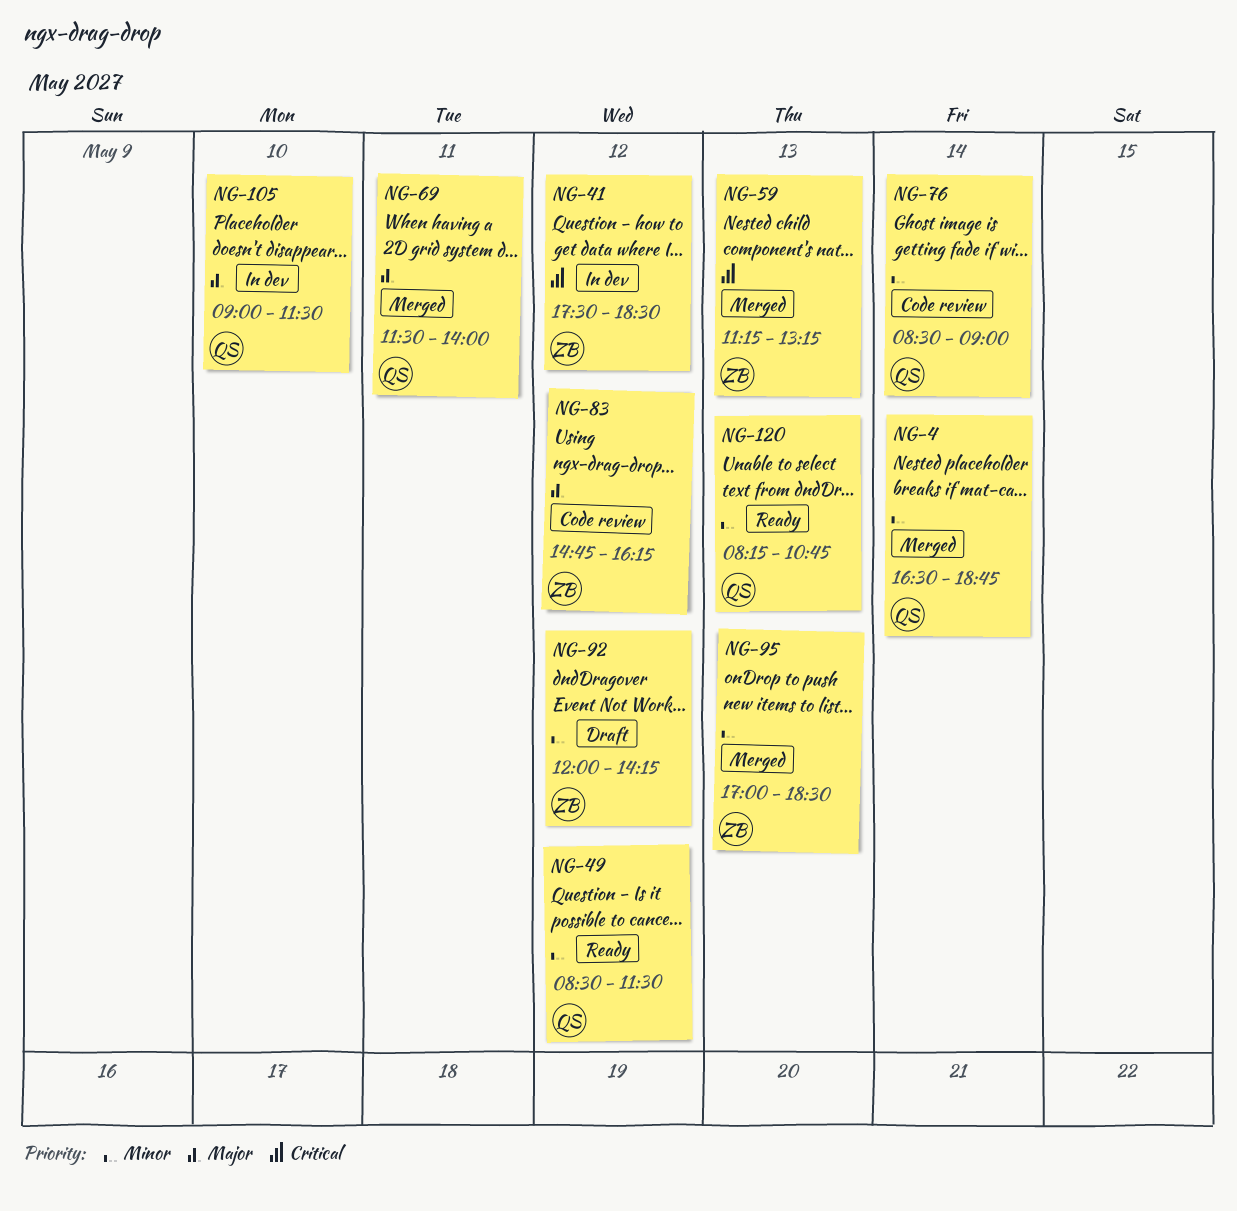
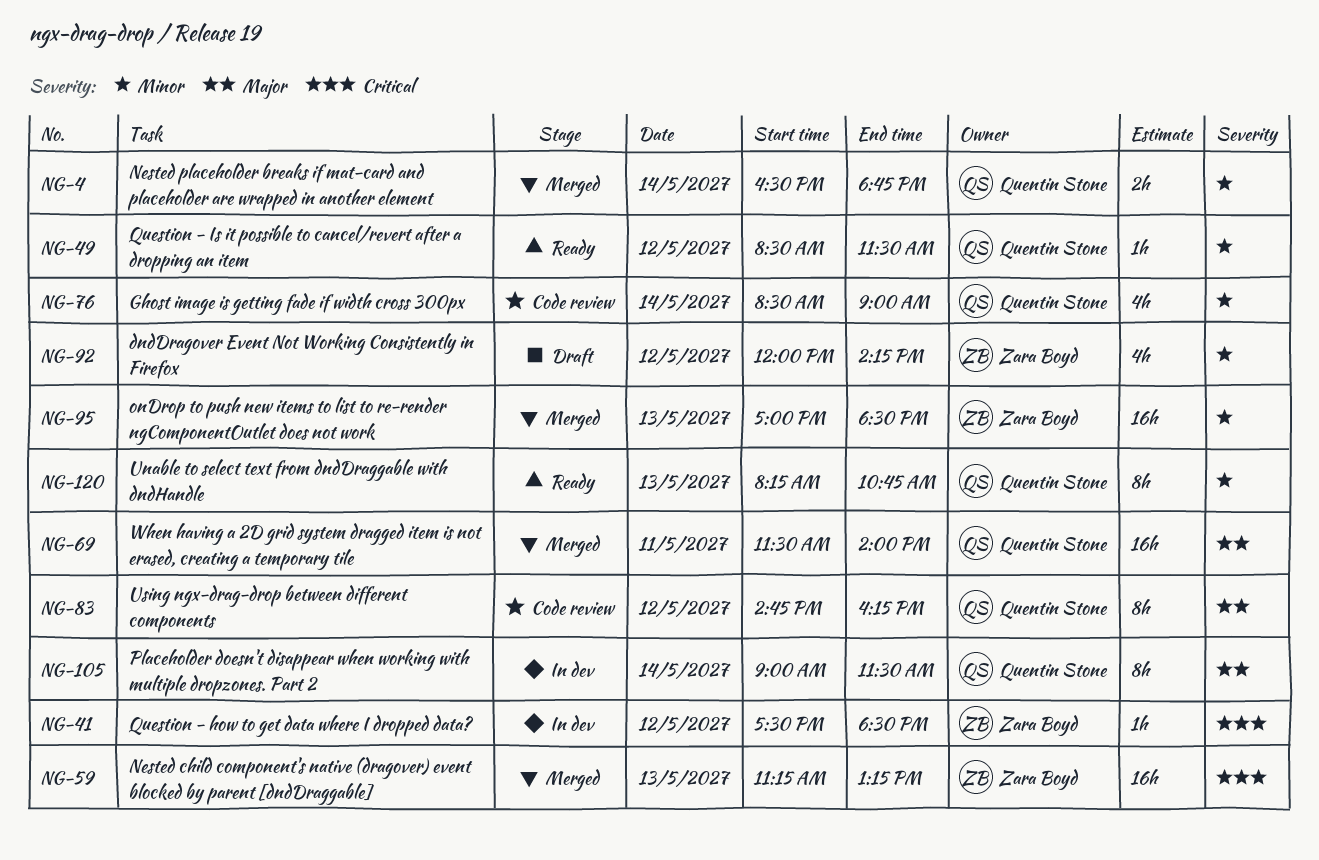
NG-83, owner: Zara Boyd -> Quentin Stone
NG-105, day: May 10 -> May 14

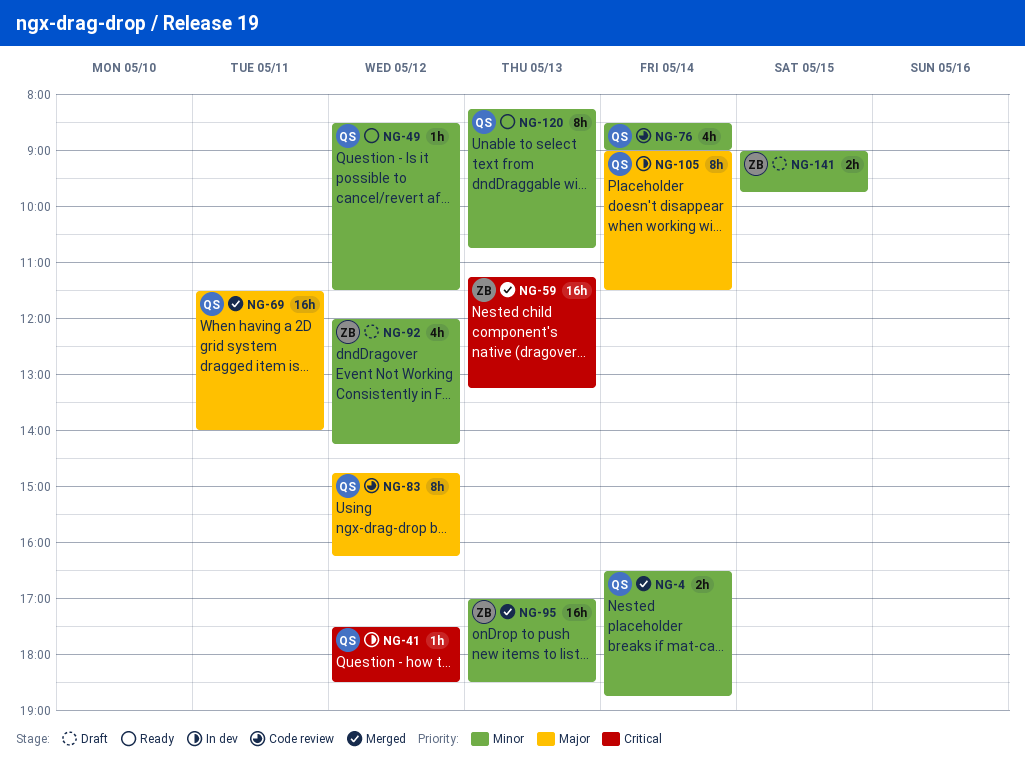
NG-41, owner: Zara Boyd -> Quentin Stone
NG-141: none -> present

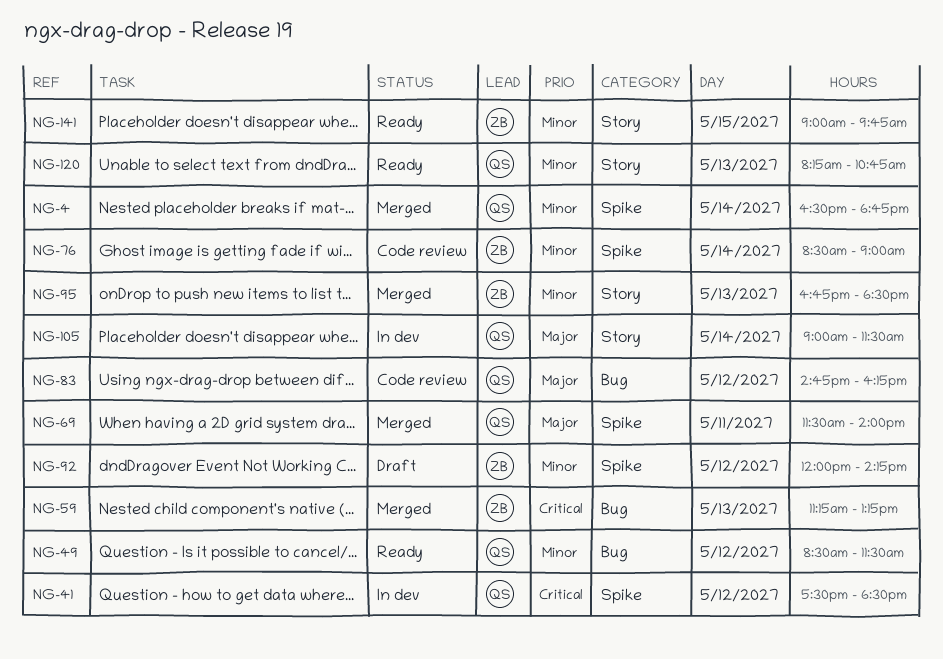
NG-76, owner: QS -> ZB
NG-95, begins: 17:00 -> 16:45
NG-141, status: Draft -> Ready

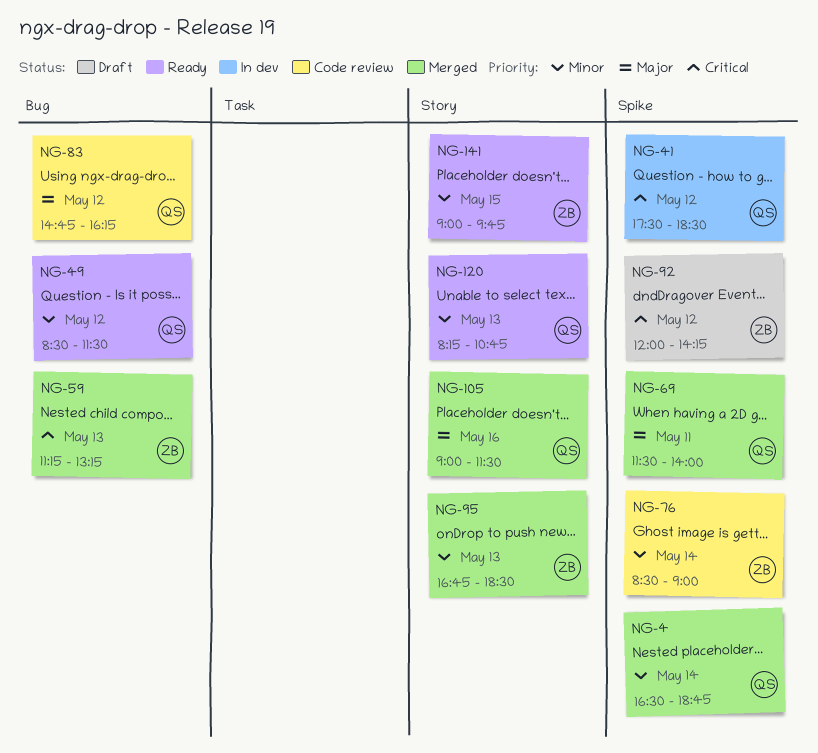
NG-92, priority: Minor -> Critical
NG-105, status: In dev -> Merged
NG-105, day: May 14 -> May 16

